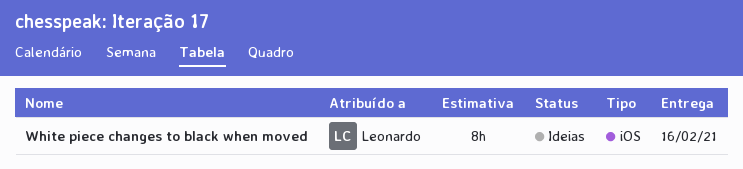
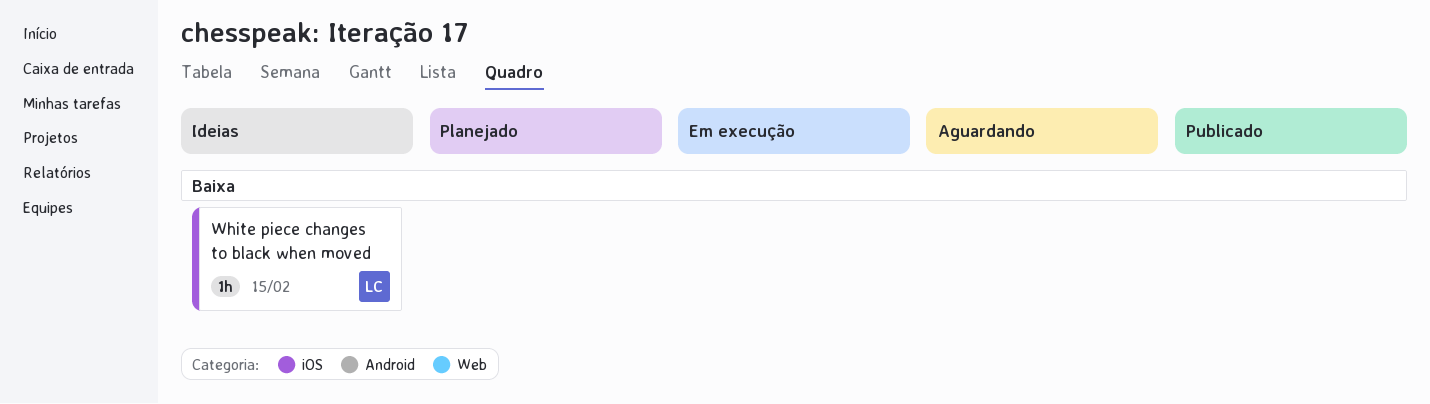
White piece changes to black when moved, estimate: 8h -> 1h
White piece changes to black when moved, due: Feb 16 -> Feb 15

